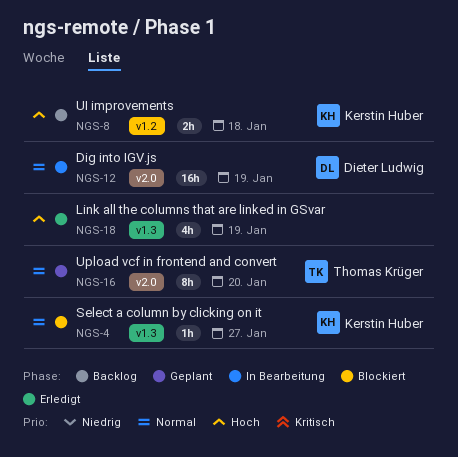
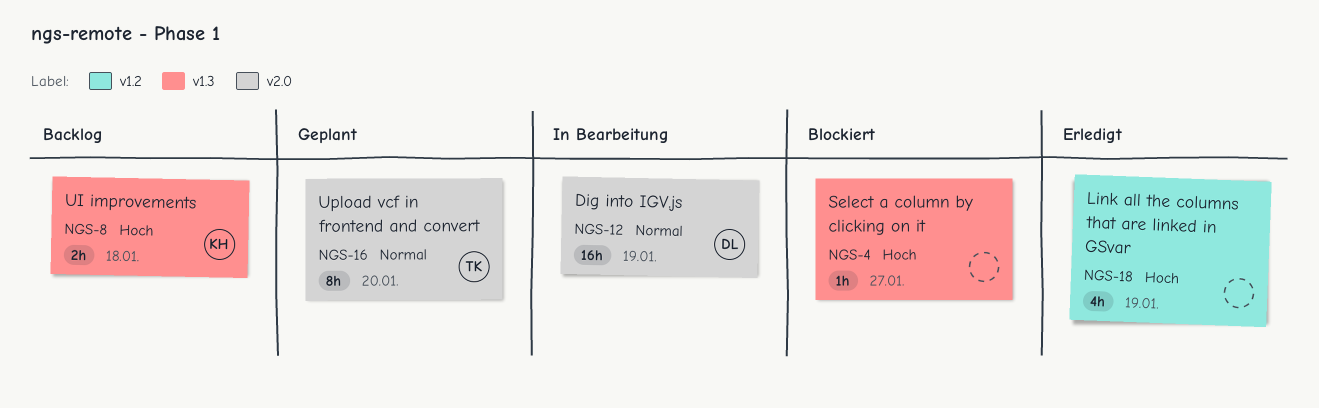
NGS-4, owner: Kerstin Huber -> none
NGS-4, priority: Normal -> Hoch
NGS-8, label: v1.2 -> v1.3
NGS-18, label: v1.3 -> v1.2

